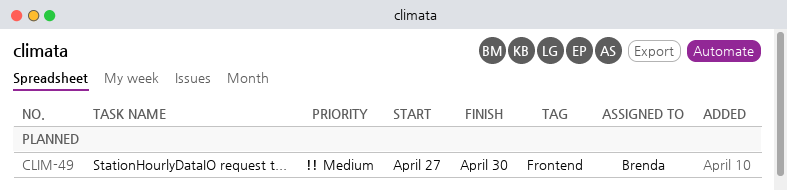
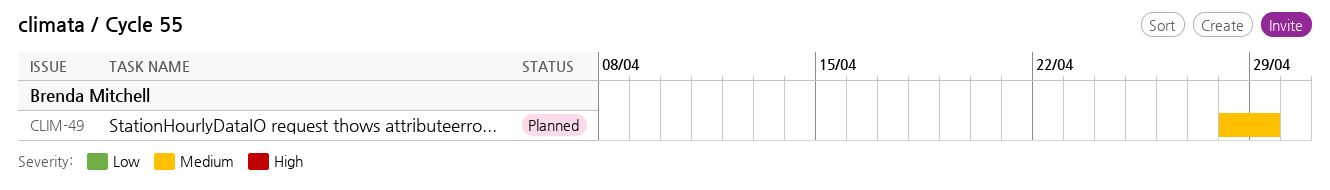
CLIM-49, start: Apr 27 -> Apr 28
CLIM-49, due: Apr 30 -> Apr 29

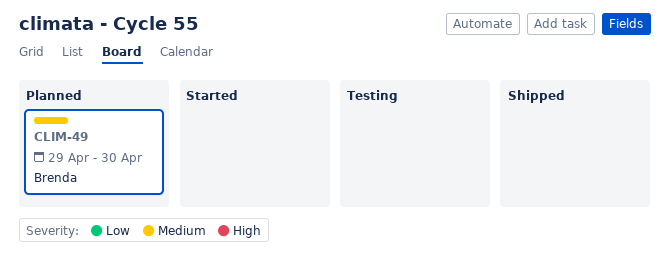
CLIM-49, start: Apr 28 -> Apr 29
CLIM-49, due: Apr 29 -> Apr 30

